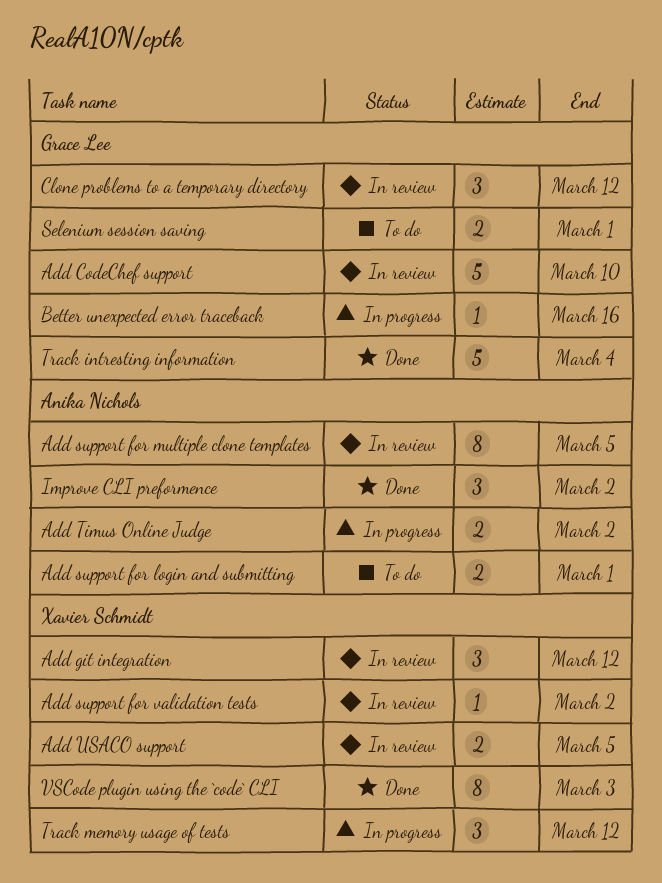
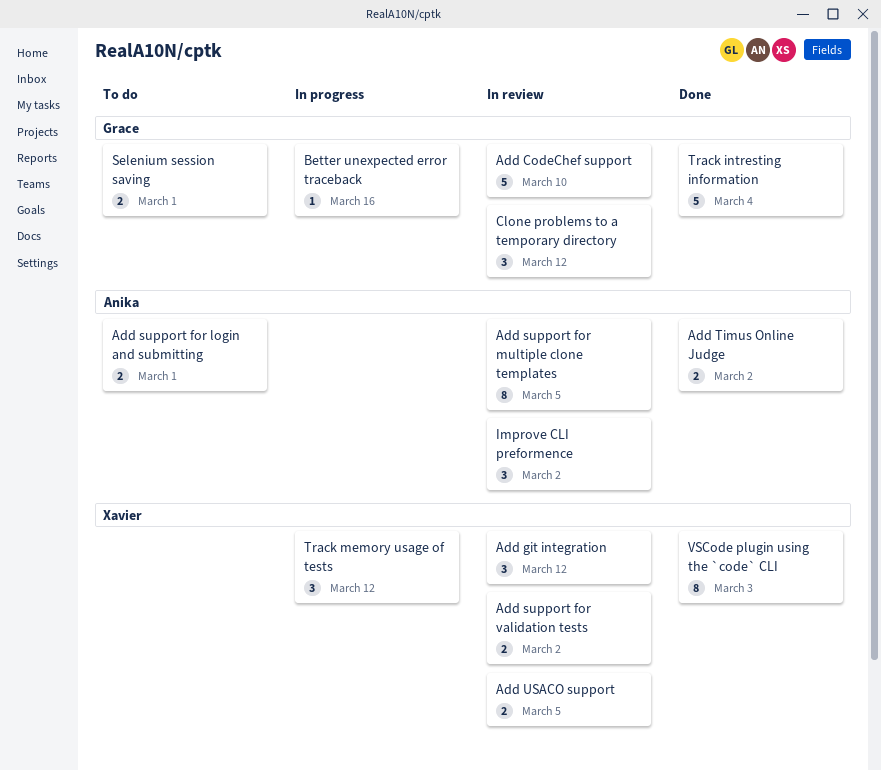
Add support for validation tests, estimate: 1 -> 2
Add Timus Online Judge, status: In progress -> Done
Improve CLI preformence, status: Done -> In review

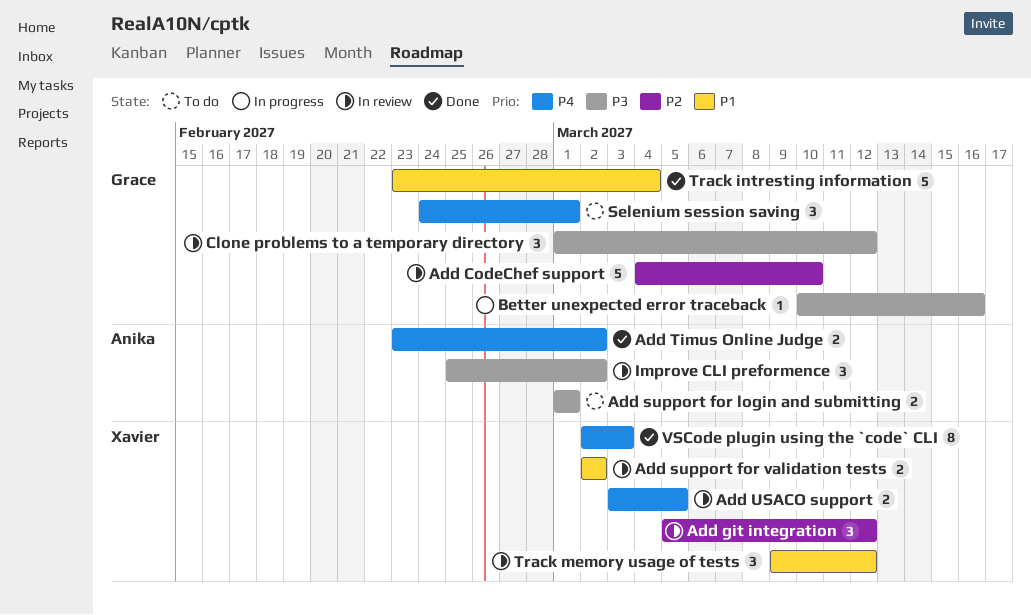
Add support for multiple clone templates: present -> none
Selenium session saving, estimate: 2 -> 3
Track memory usage of tests, status: In progress -> In review

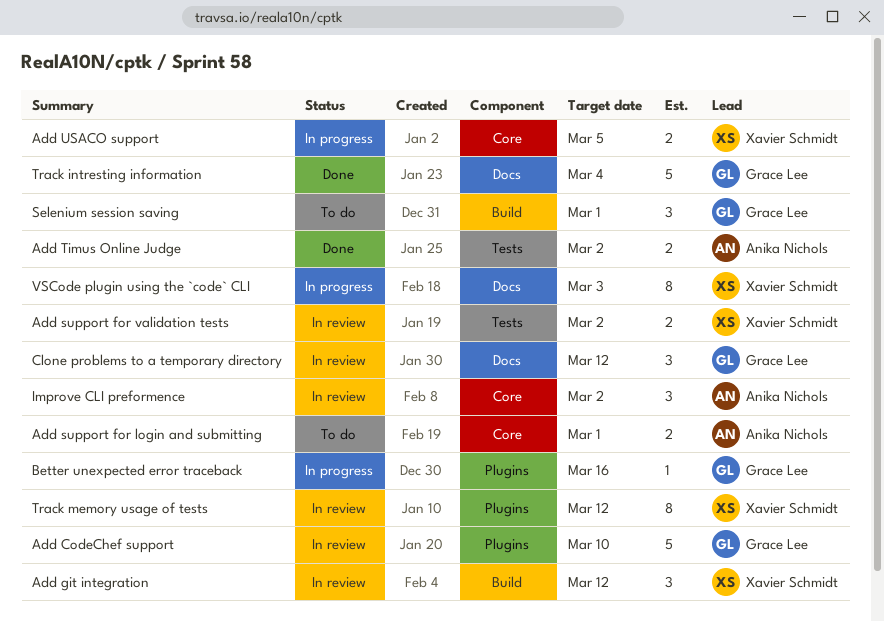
Add USACO support, status: In review -> In progress
Track memory usage of tests, estimate: 3 -> 8
VSCode plugin using the `code` CLI, status: Done -> In progress

